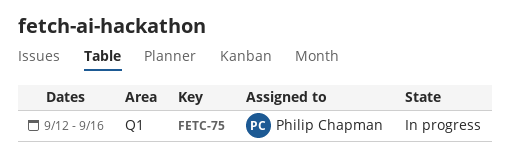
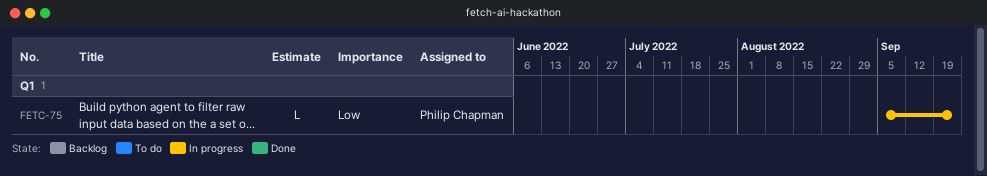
FETC-75, start: Sep 12 -> Sep 5
FETC-75, due: Sep 16 -> Sep 23

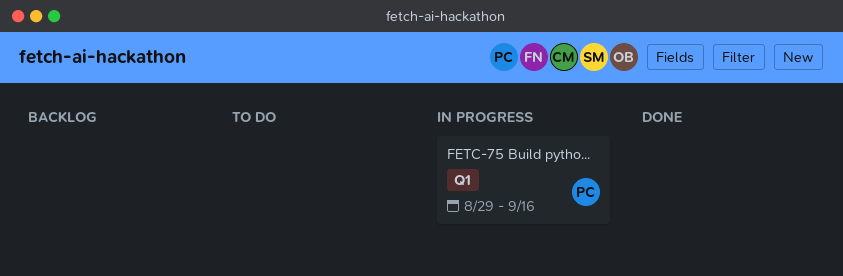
FETC-75, start: Sep 5 -> Aug 29
FETC-75, due: Sep 23 -> Sep 16

